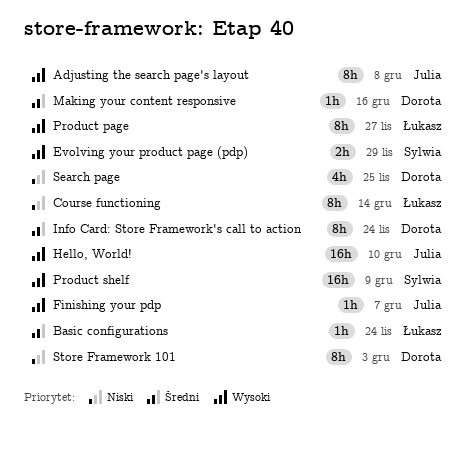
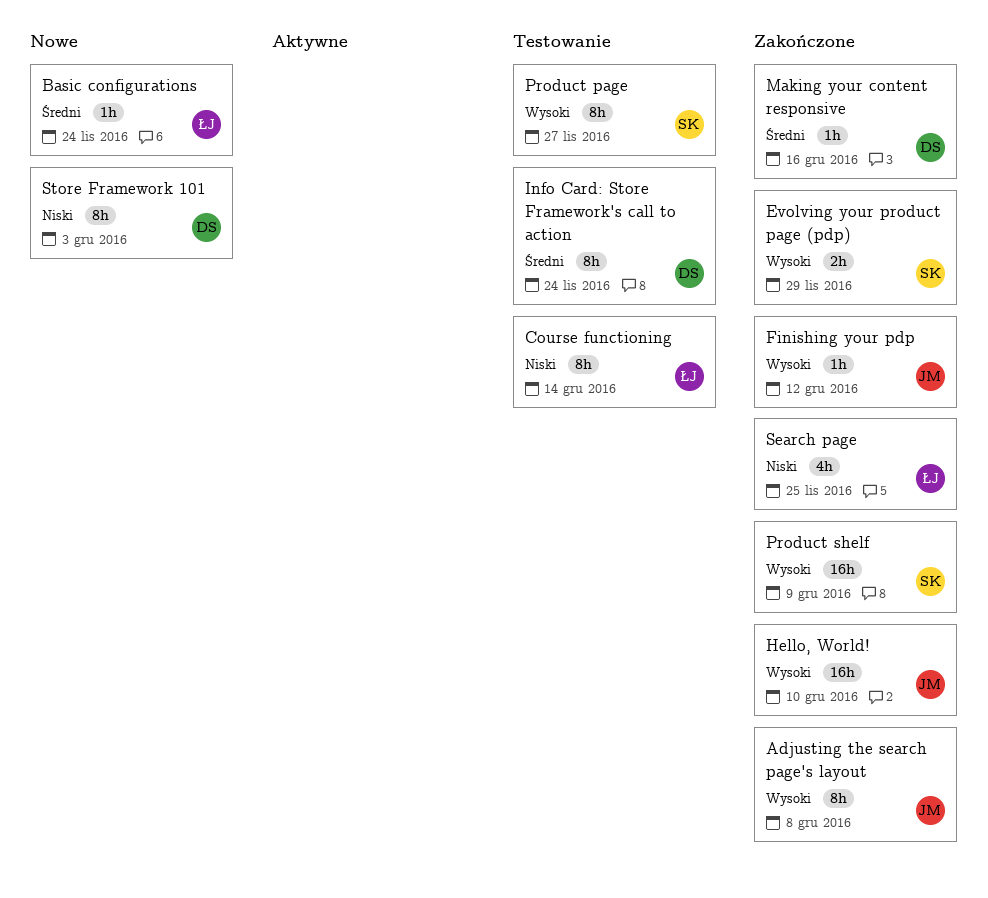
Finishing your pdp, due: Dec 7 -> Dec 12
Product page, owner: Łukasz -> Sylwia
Search page, owner: Dorota -> Łukasz

